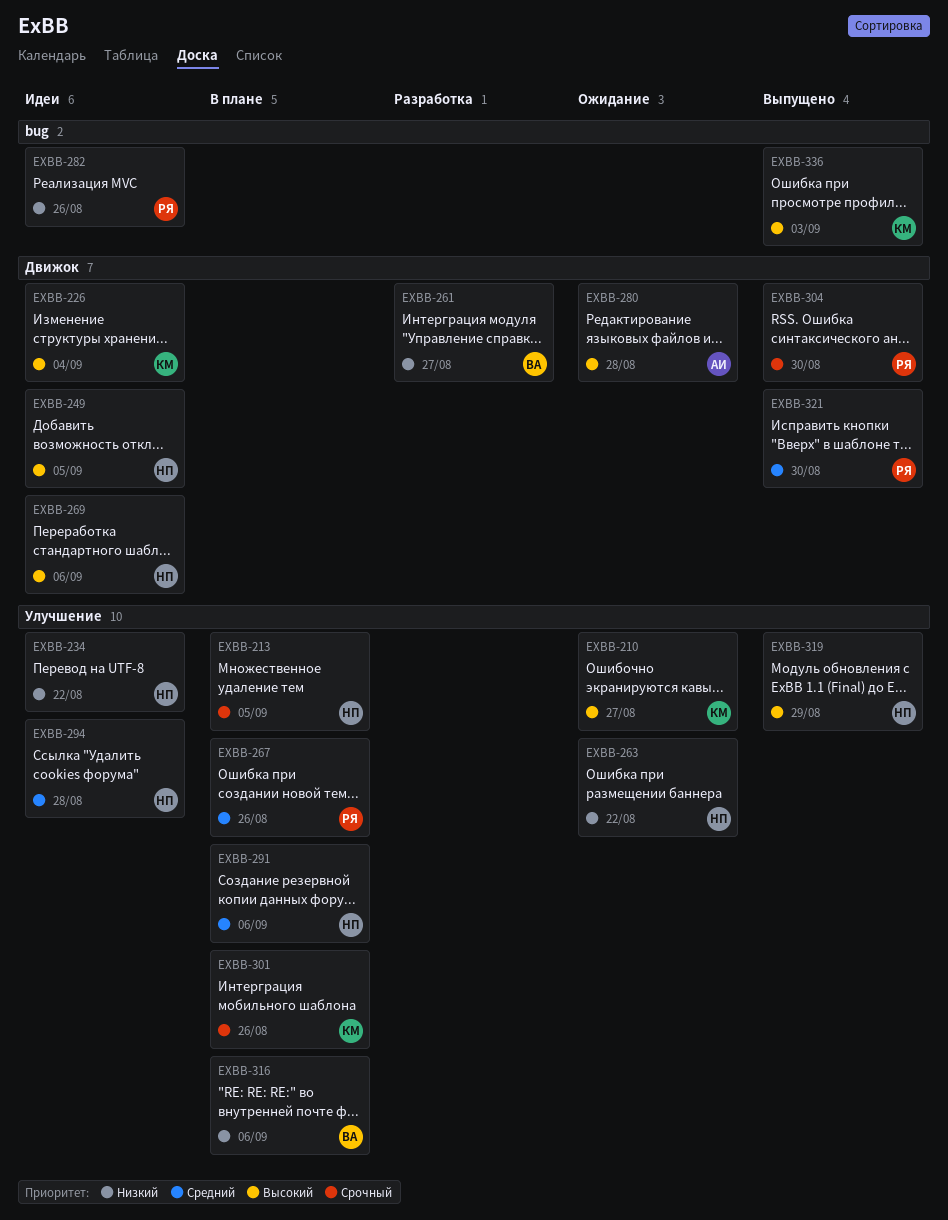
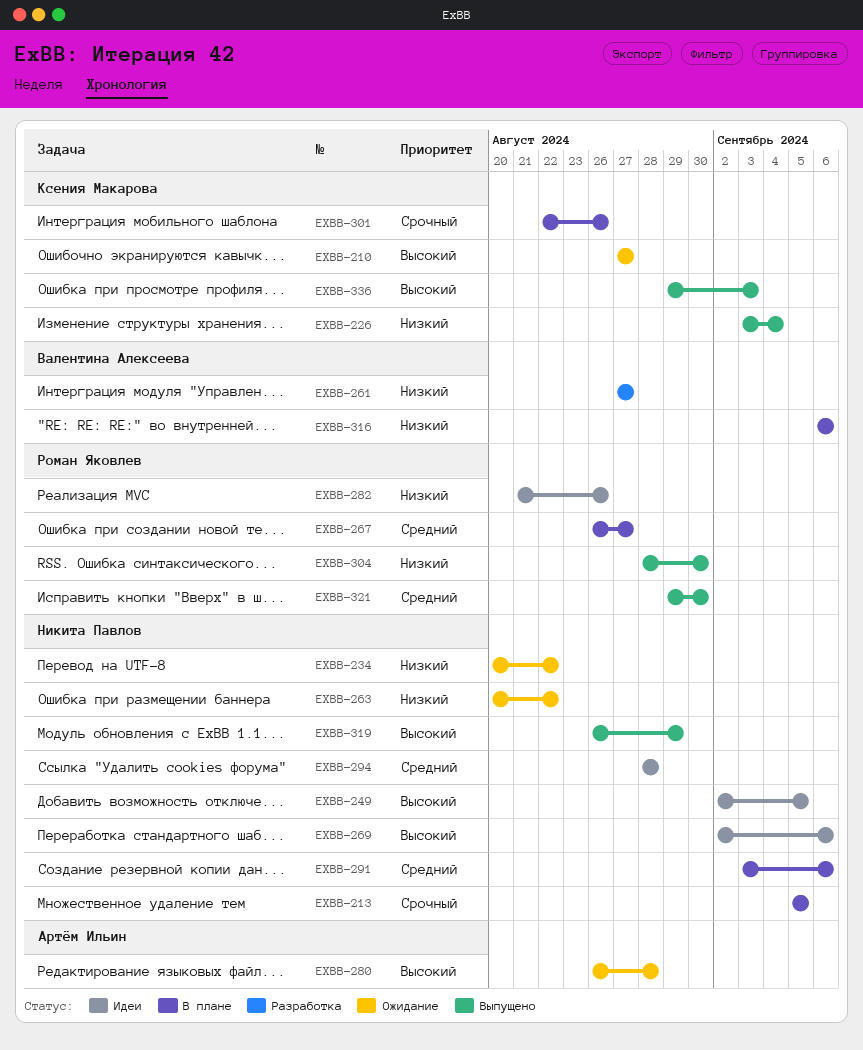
EXBB-226, status: Идеи -> Выпущено
EXBB-226, priority: Высокий -> Низкий
EXBB-234, status: Идеи -> Ожидание
EXBB-267, due: Aug 26 -> Aug 27
EXBB-304, priority: Срочный -> Низкий

